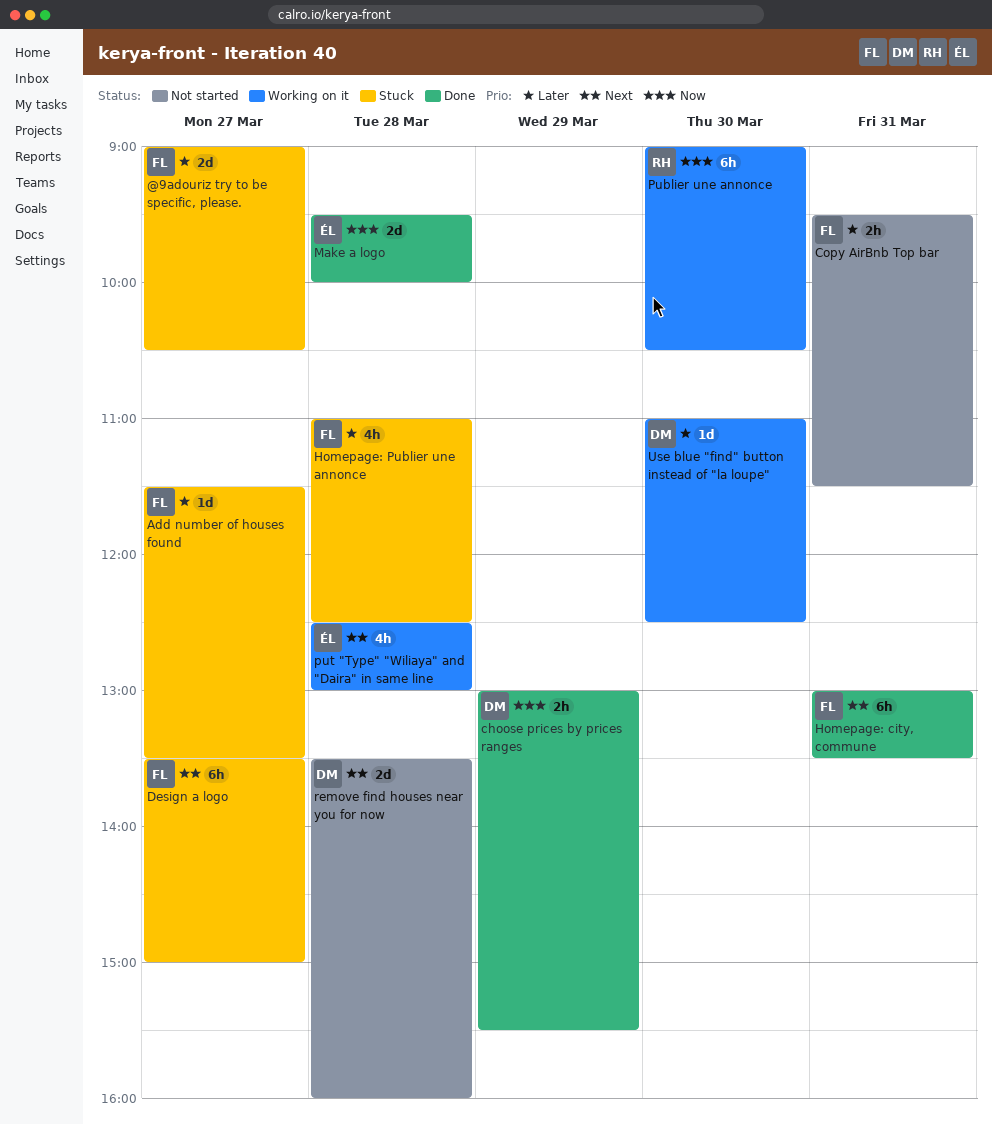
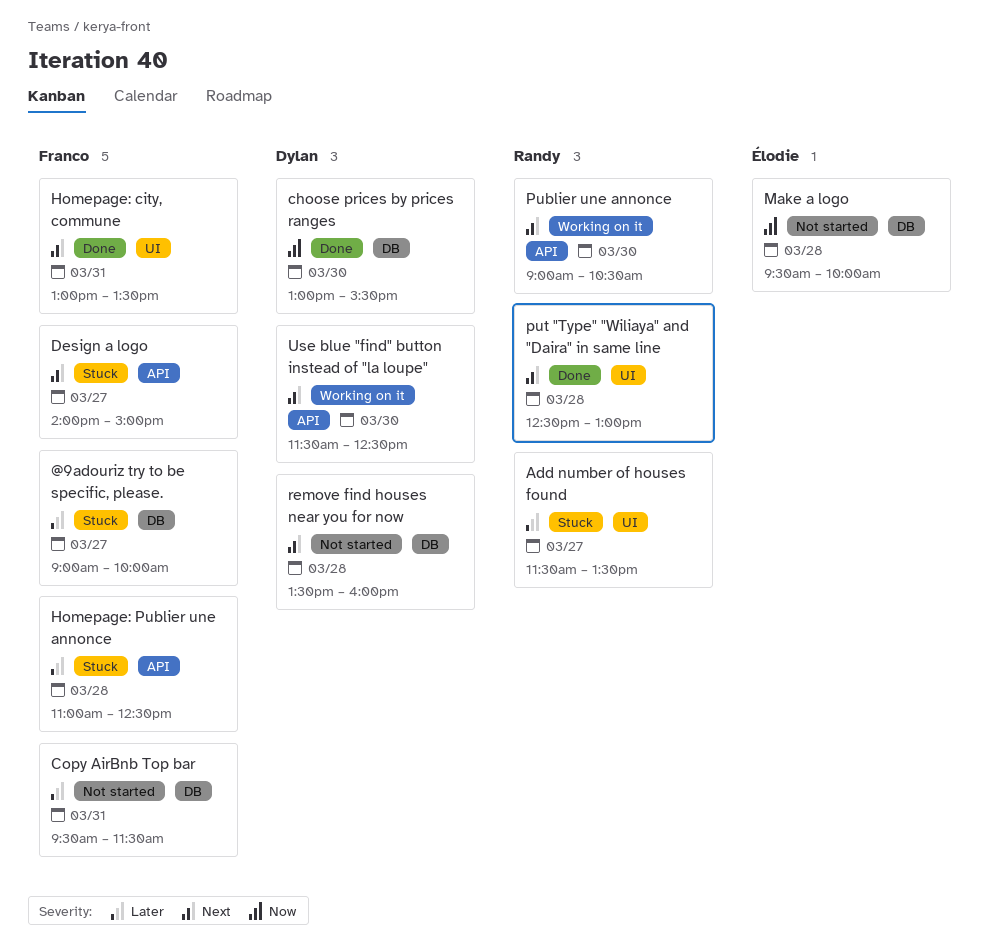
@9adouriz try to be specific, please., ends: 10:30 -> 10:00
Add number of houses found, owner: Franco -> Randy
choose prices by prices ranges, day: Mar 29 -> Mar 30
Design a logo, begins: 13:30 -> 14:00
Make a logo, status: Done -> Not started
Publier une annonce, priority: Now -> Next
put "Type" "Wiliaya" and "Daira" in same line, status: Working on it -> Done
put "Type" "Wiliaya" and "Daira" in same line, owner: Élodie -> Randy
Use blue "find" button instead of "la loupe", priority: Later -> Next
Use blue "find" button instead of "la loupe", begins: 11:00 -> 11:30

